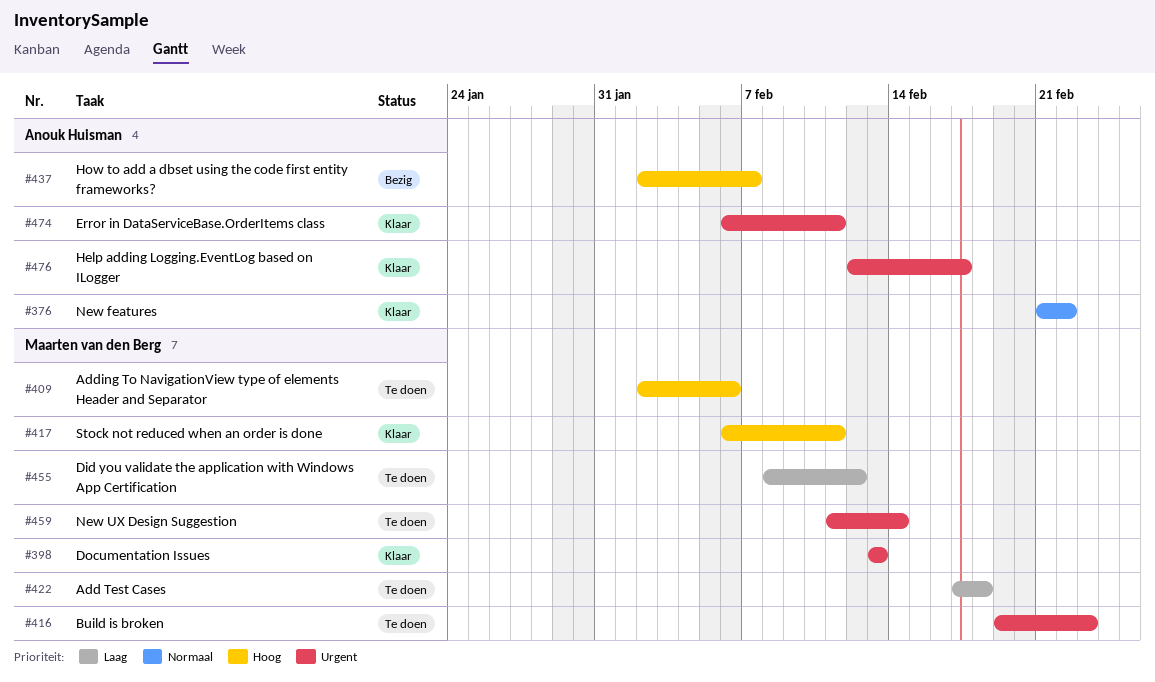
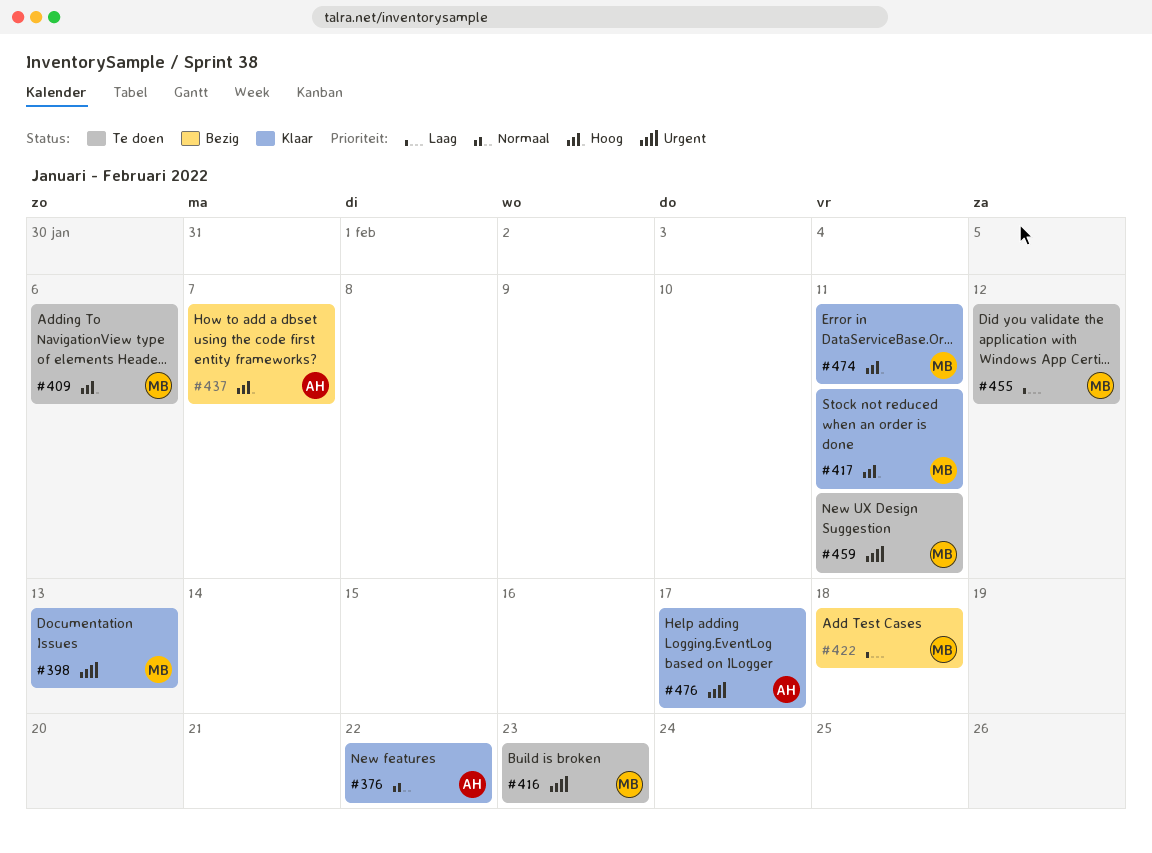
#422, status: Te doen -> Bezig
#459, due: Feb 14 -> Feb 11
#474, owner: Anouk Huisman -> Maarten van den Berg
#474, priority: Urgent -> Hoog

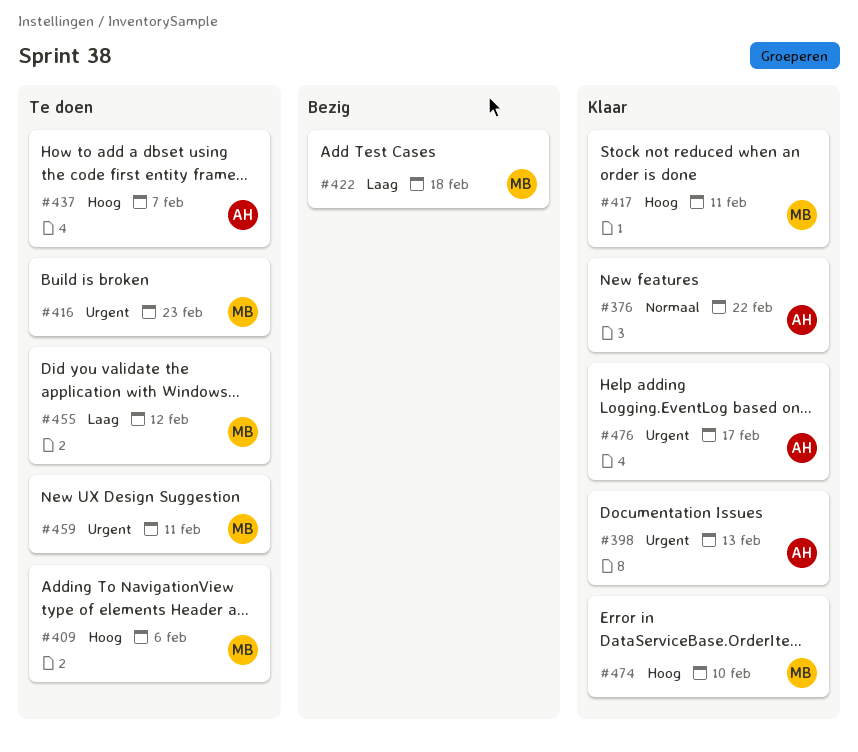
#398, owner: MB -> AH
#437, status: Bezig -> Te doen
#474, due: Feb 11 -> Feb 10

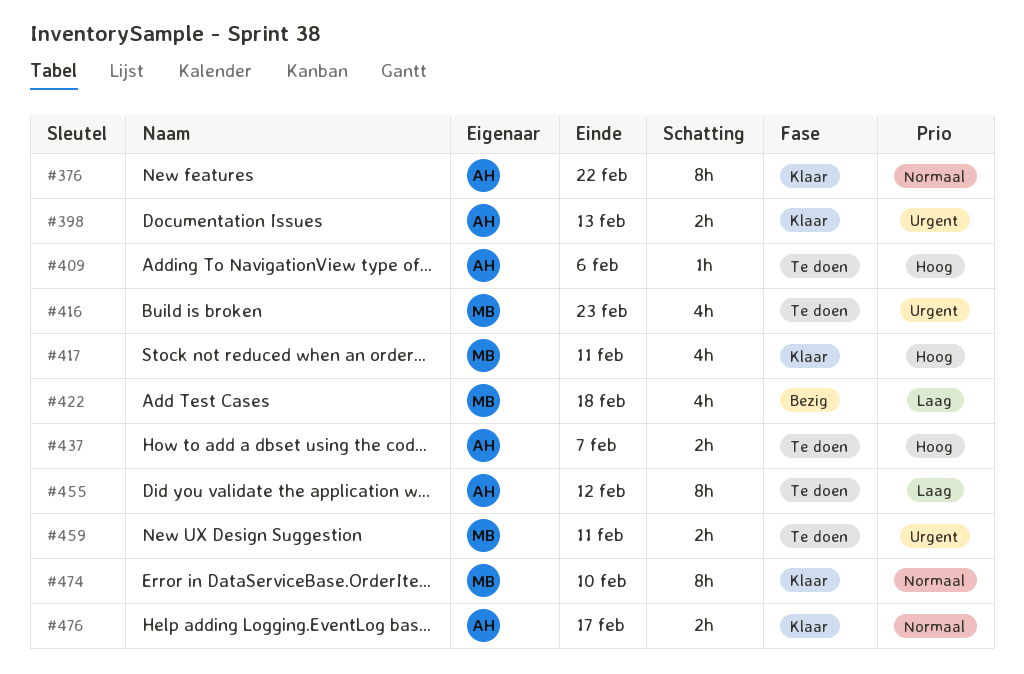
#409, owner: MB -> AH
#455, owner: MB -> AH
#474, priority: Hoog -> Normaal
#476, priority: Urgent -> Normaal

